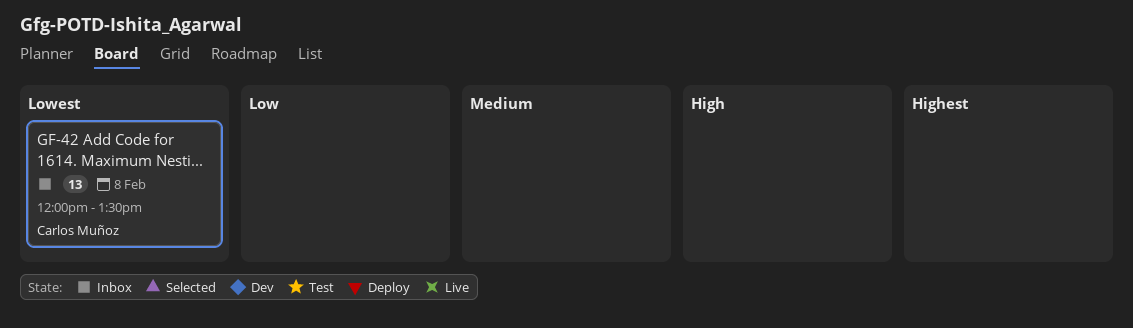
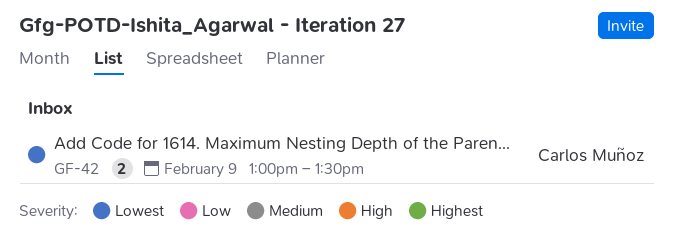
GF-42, estimate: 13 -> 2
GF-42, day: Feb 8 -> Feb 9
GF-42, begins: 12:00 -> 13:00

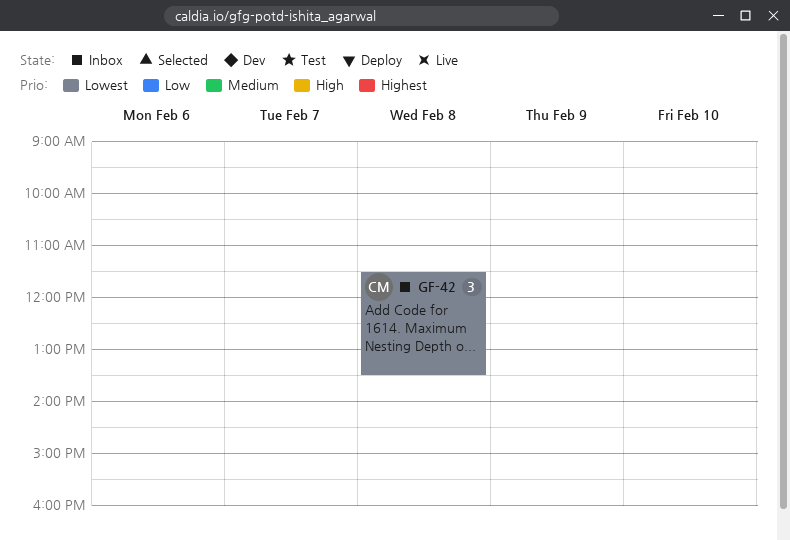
GF-42, estimate: 2 -> 3
GF-42, day: Feb 9 -> Feb 8
GF-42, begins: 13:00 -> 11:30

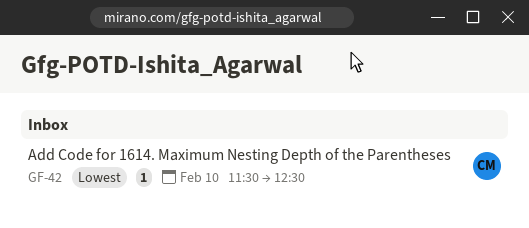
GF-42, estimate: 3 -> 1
GF-42, day: Feb 8 -> Feb 10
GF-42, ends: 13:30 -> 12:30

